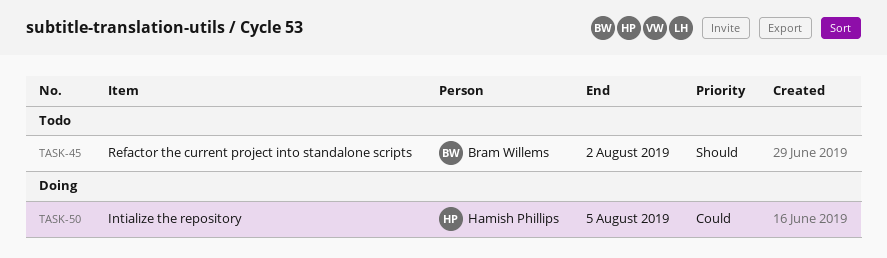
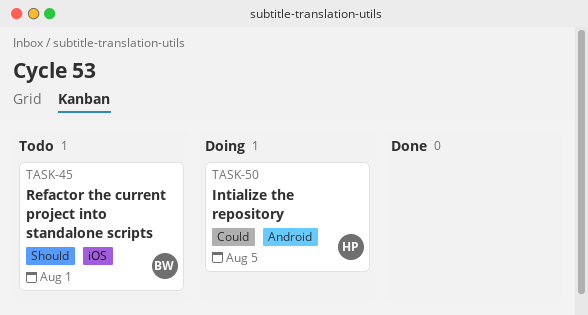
TASK-45, due: Aug 2 -> Aug 1

